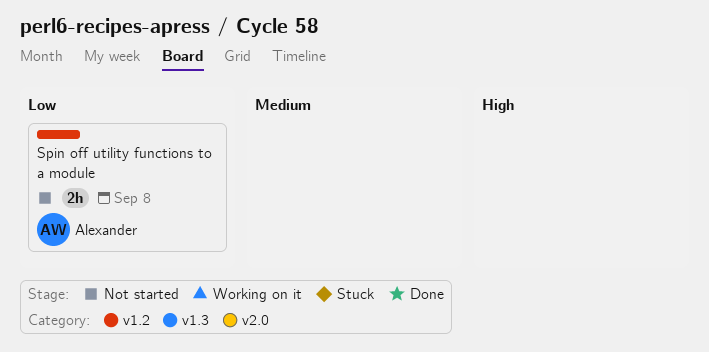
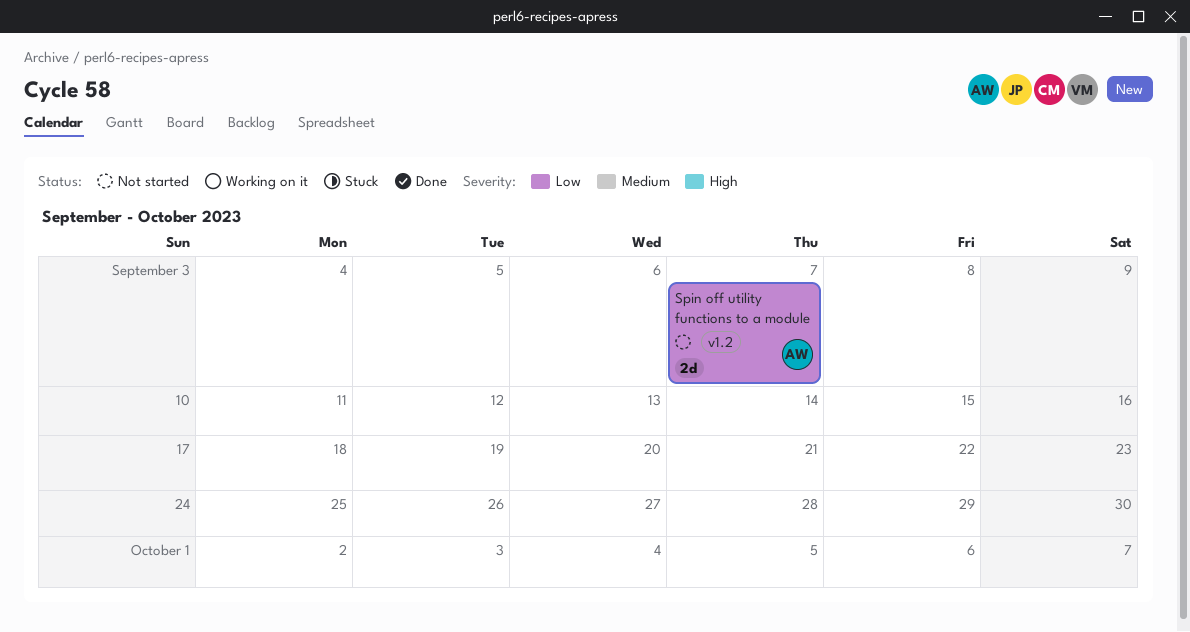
Spin off utility functions to a module, estimate: 2h -> 2d
Spin off utility functions to a module, due: Sep 8 -> Sep 7

